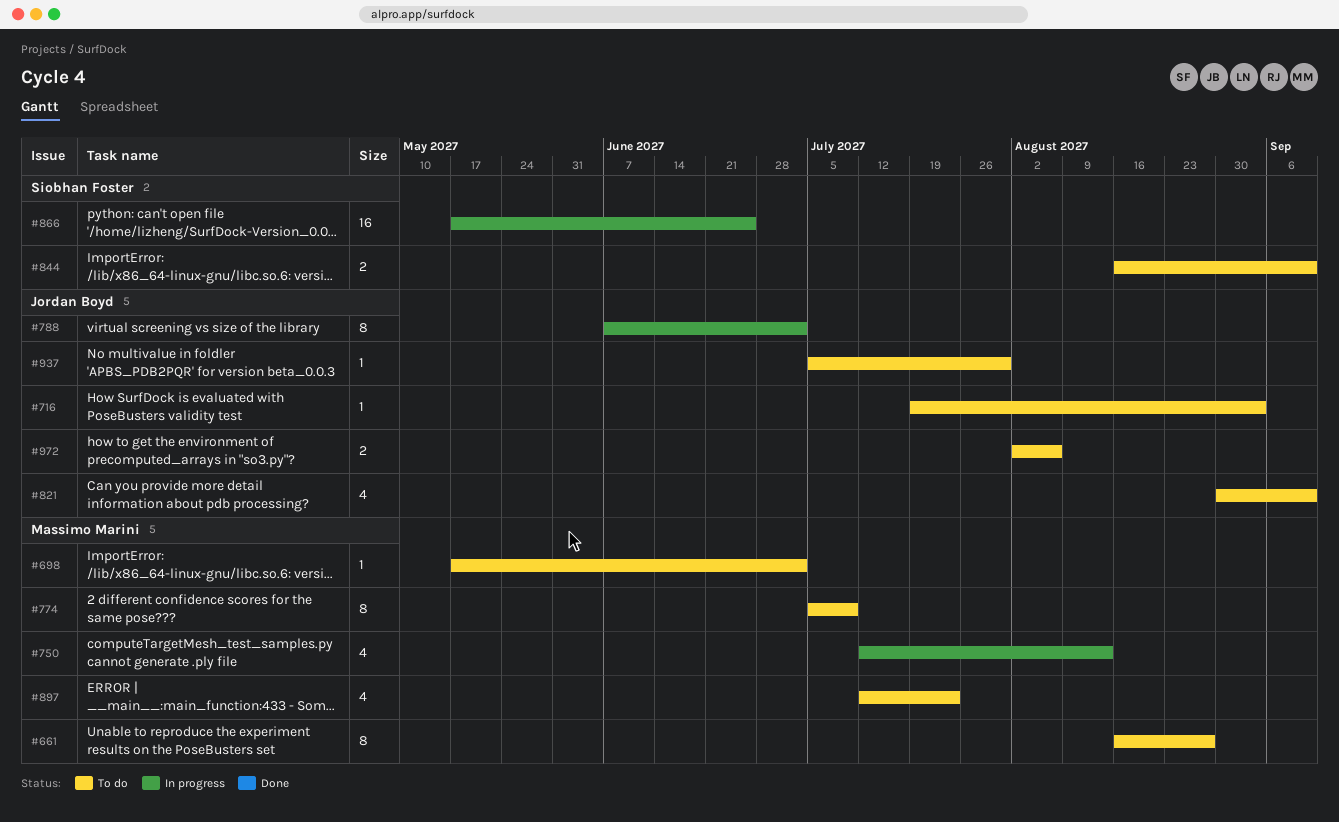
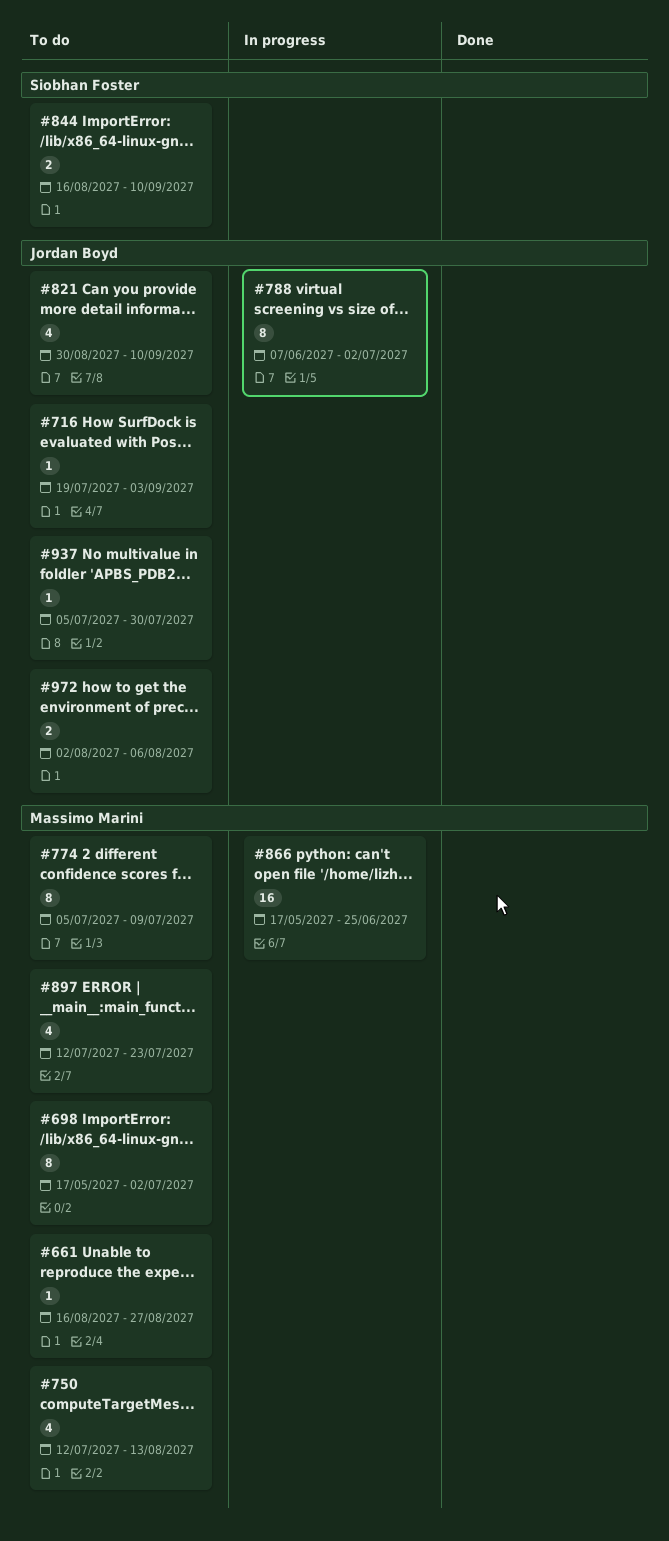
#661, estimate: 8 -> 1
#698, estimate: 1 -> 8
#750, status: In progress -> To do
#866, owner: Siobhan Foster -> Massimo Marini

